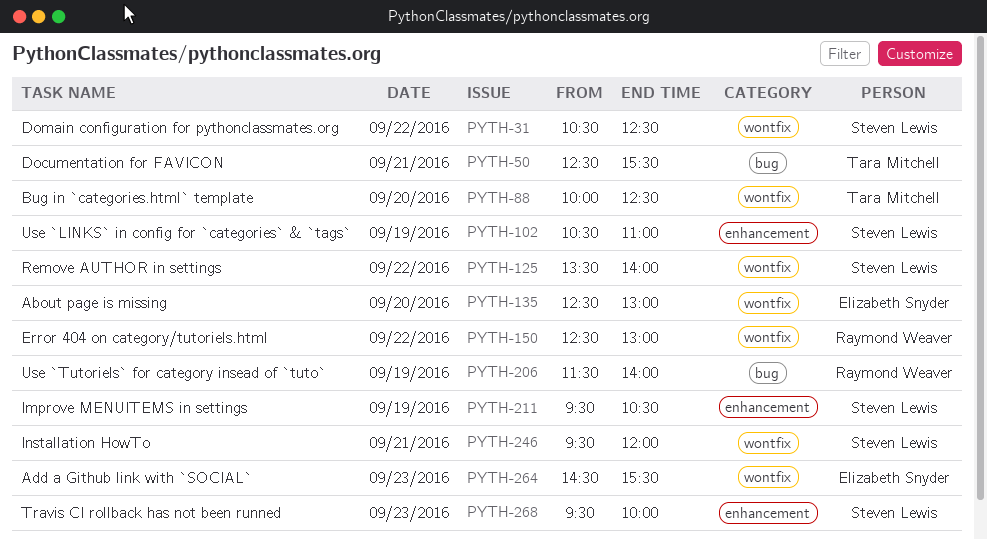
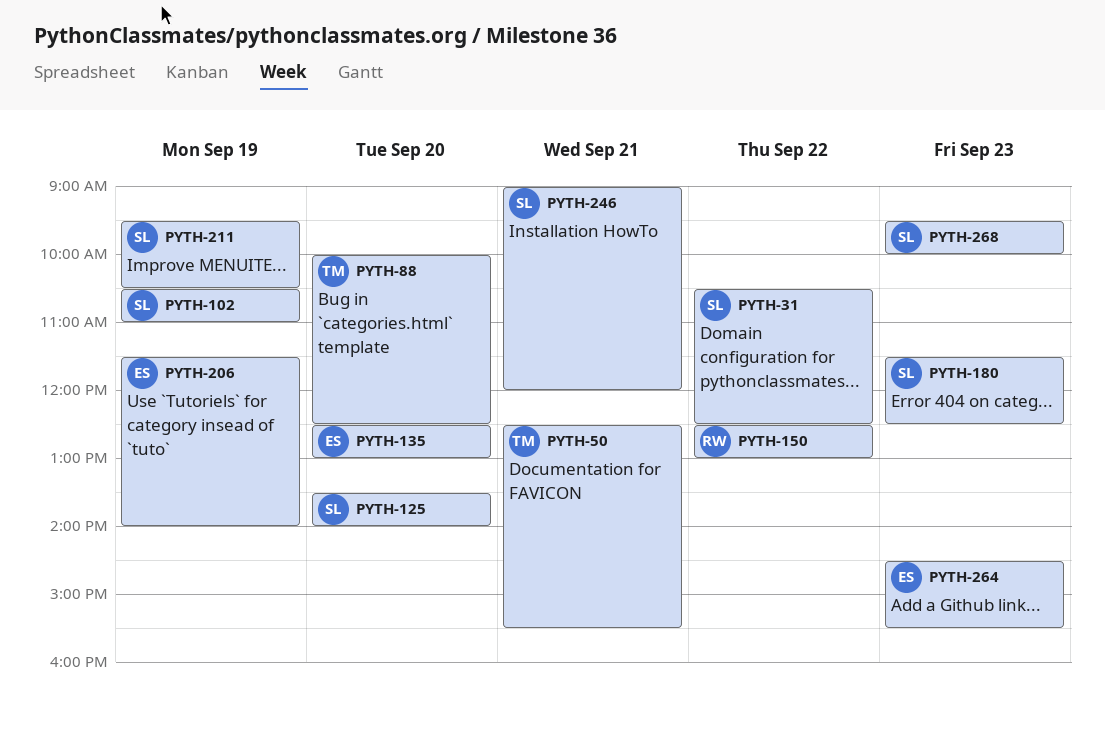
PYTH-125, day: Sep 22 -> Sep 20
PYTH-180: none -> present
PYTH-206, owner: Raymond Weaver -> Elizabeth Snyder
PYTH-246, begins: 09:30 -> 09:00

